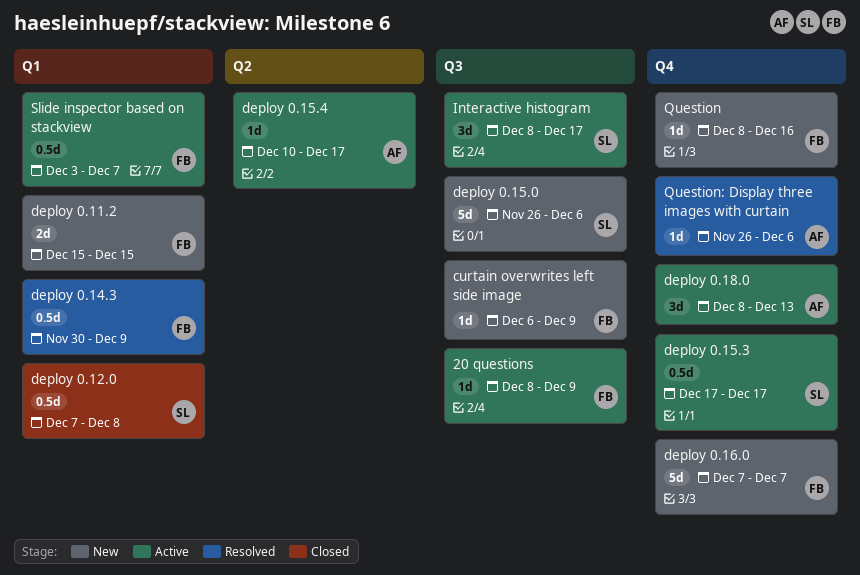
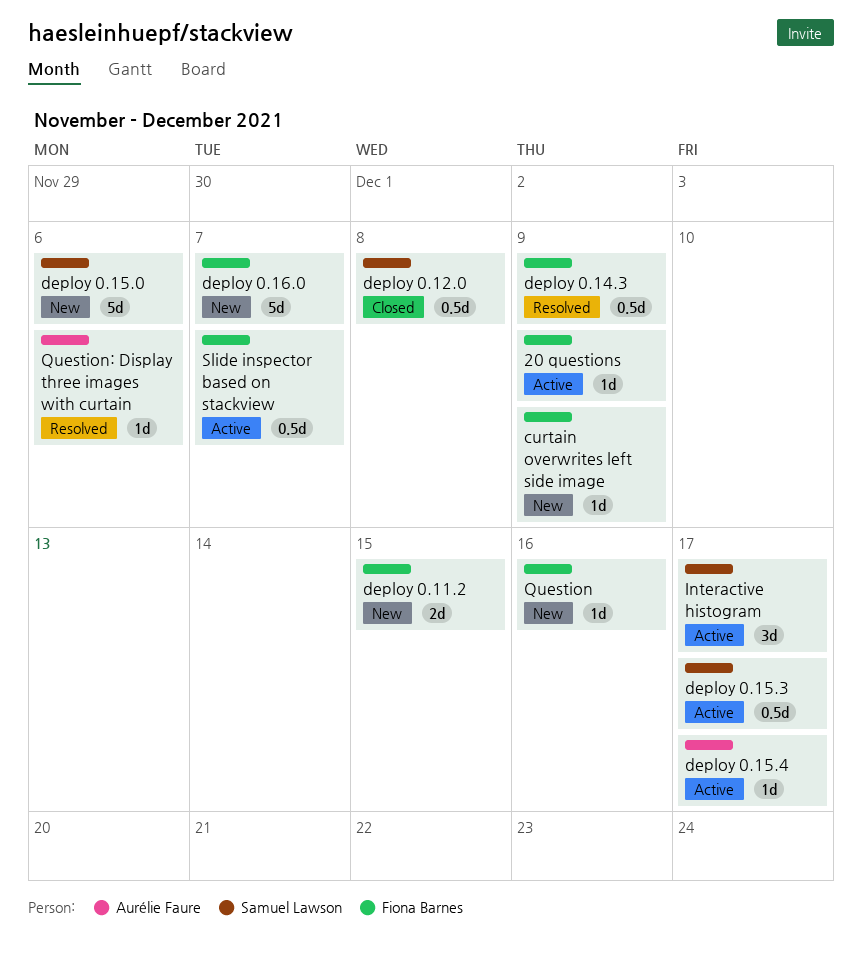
deploy 0.18.0: present -> none

